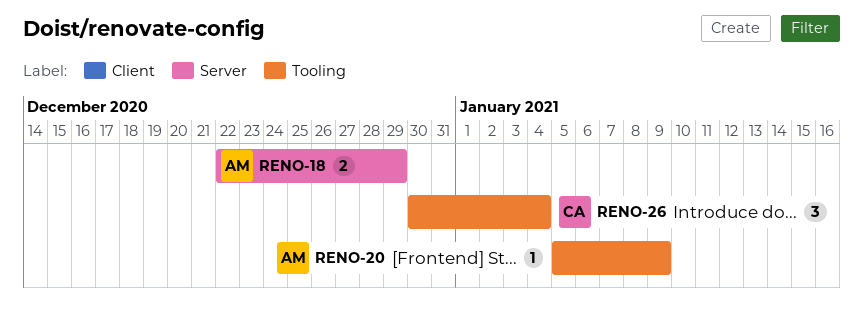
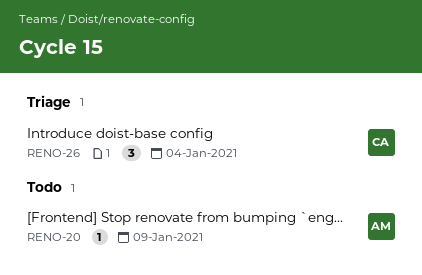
RENO-18: present -> none

